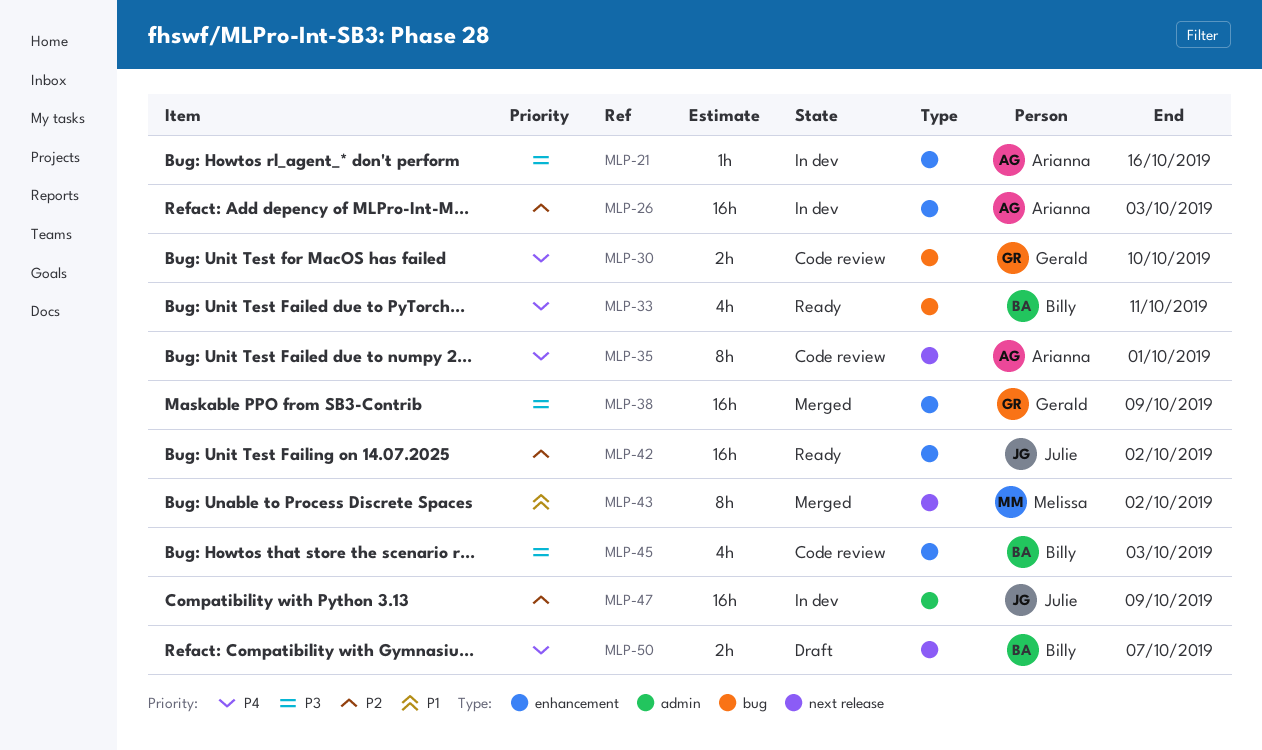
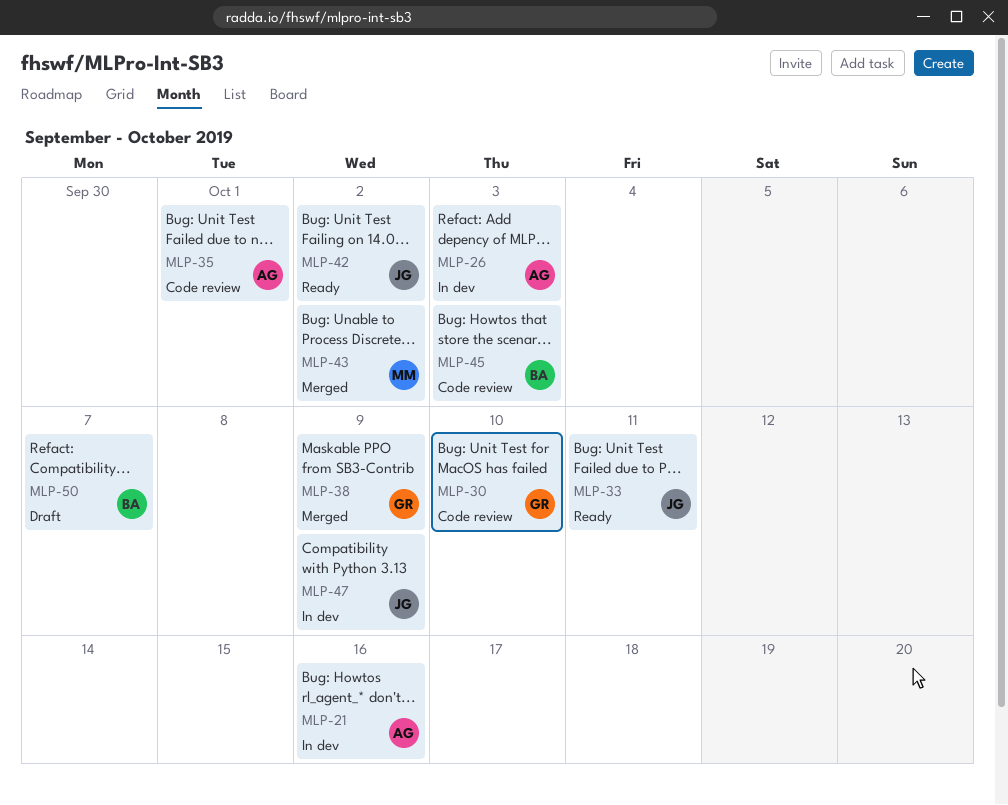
MLP-33, owner: Billy -> Julie

